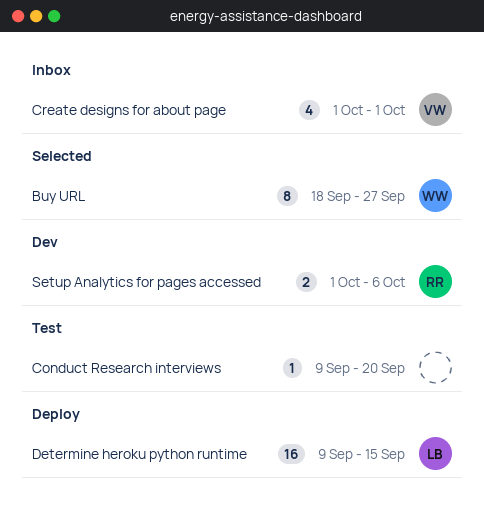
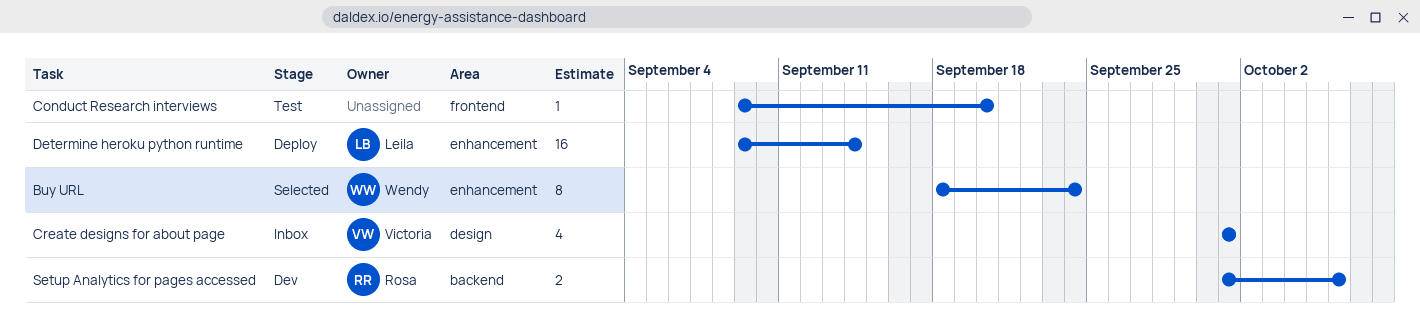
Buy URL, due: Sep 27 -> Sep 24
Determine heroku python runtime, due: Sep 15 -> Sep 14

